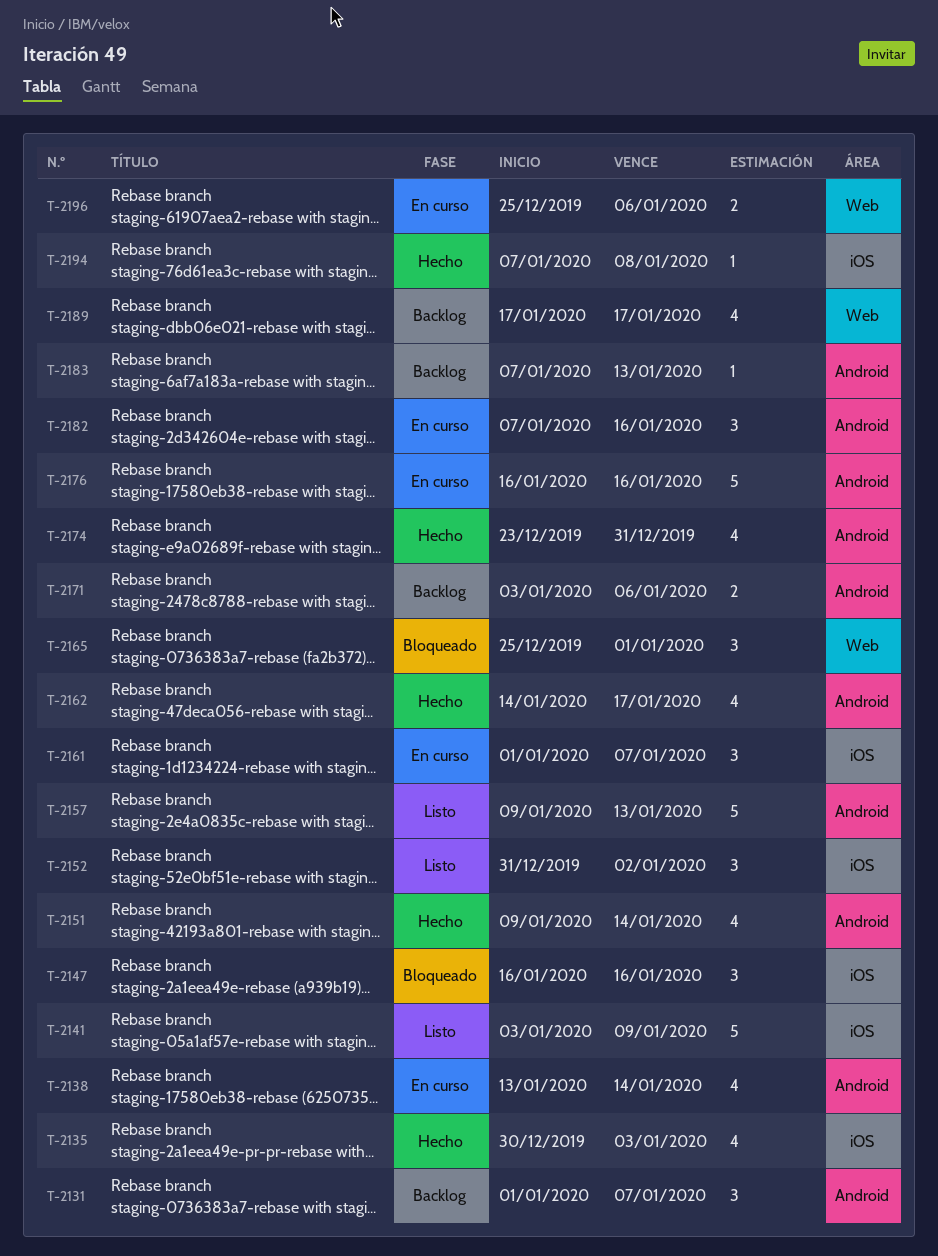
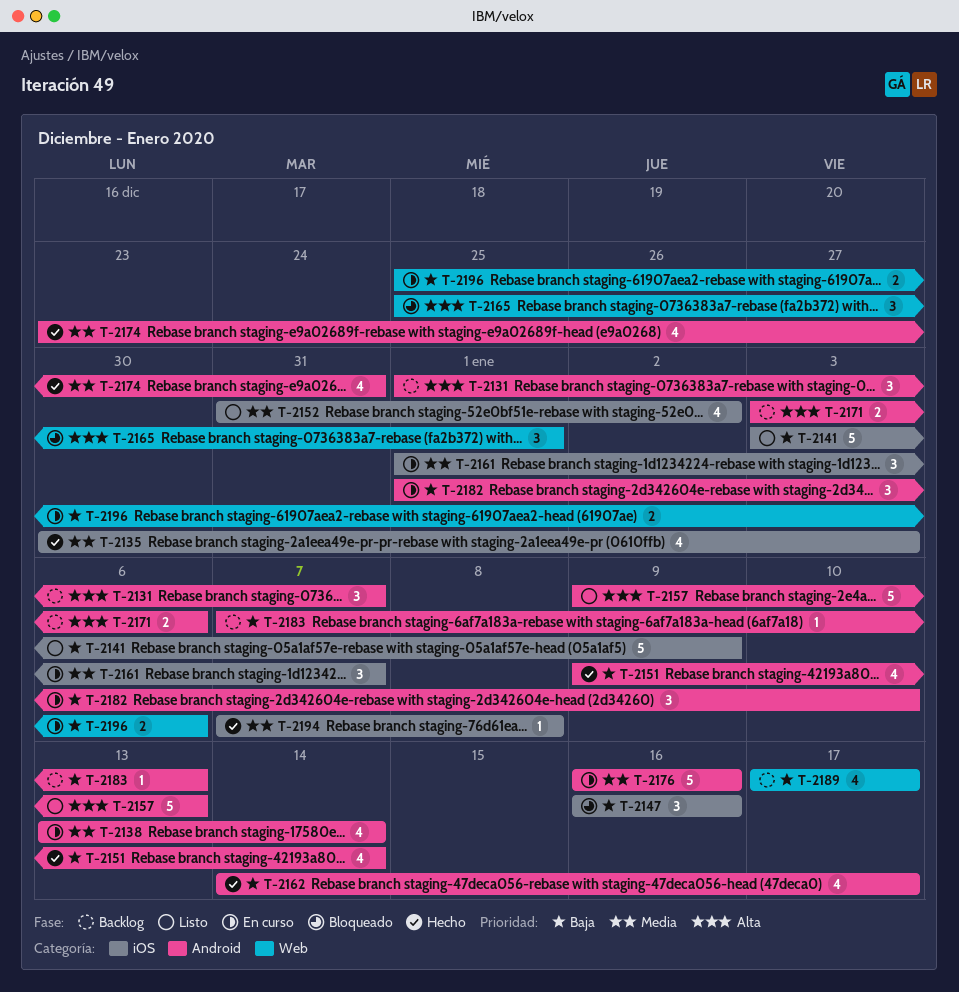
T-2152, estimate: 3 -> 4
T-2182, start: Jan 7 -> Jan 1
T-2182, due: Jan 16 -> Jan 10

